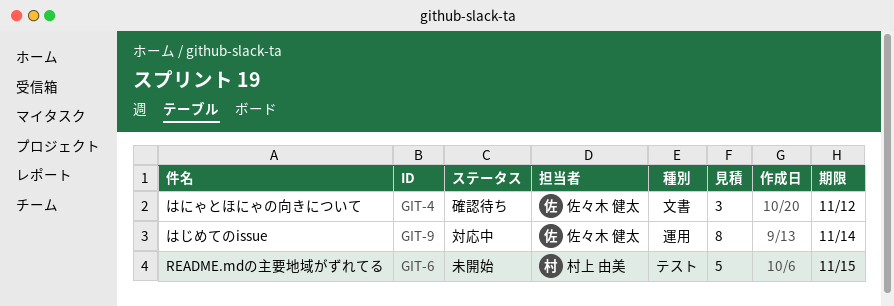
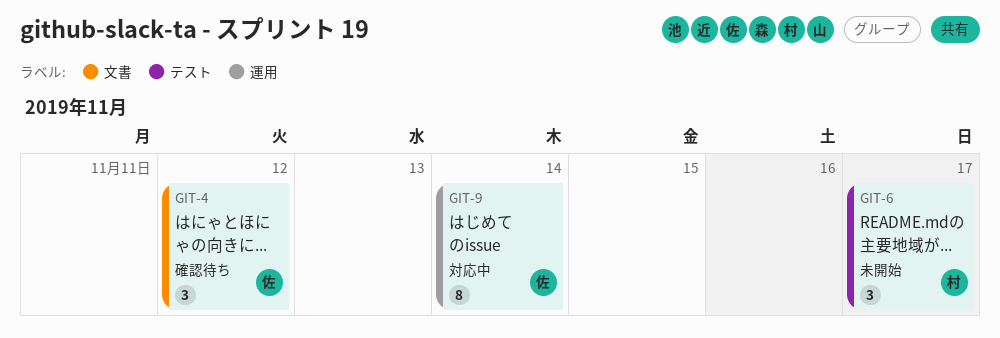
GIT-6, estimate: 5 -> 3
GIT-6, due: Nov 15 -> Nov 17

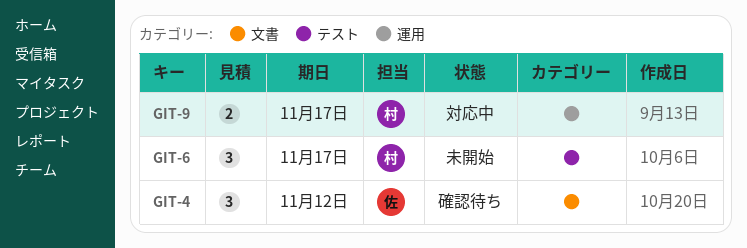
GIT-9, owner: 佐 -> 村
GIT-9, estimate: 8 -> 2
GIT-9, due: Nov 14 -> Nov 17

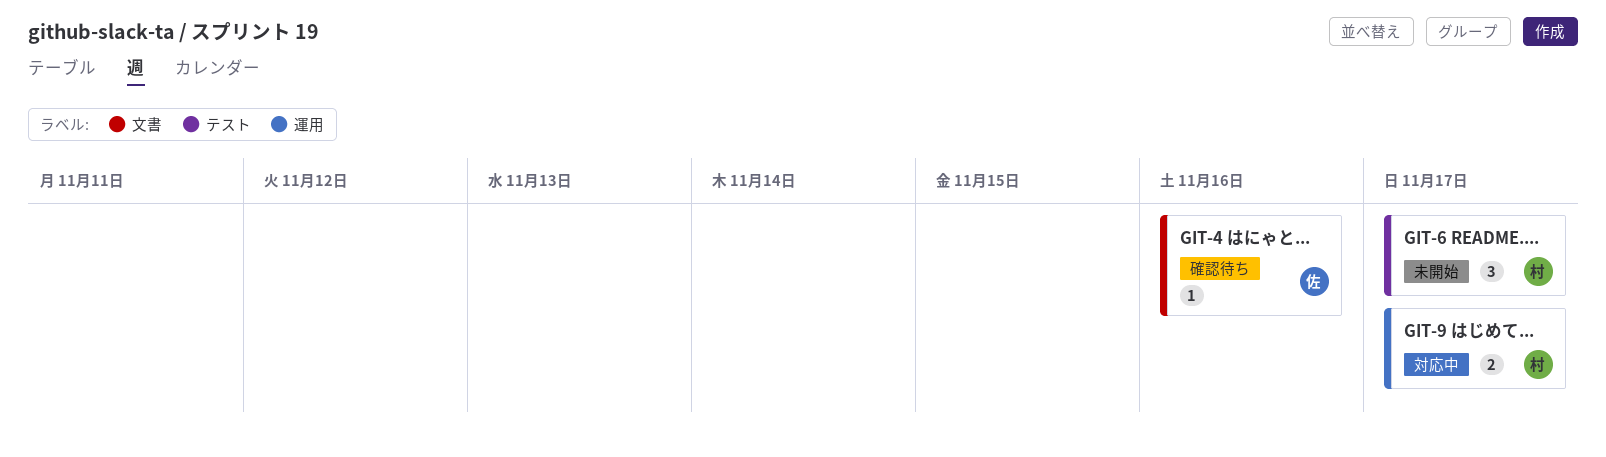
GIT-4, estimate: 3 -> 1
GIT-4, due: Nov 12 -> Nov 16

